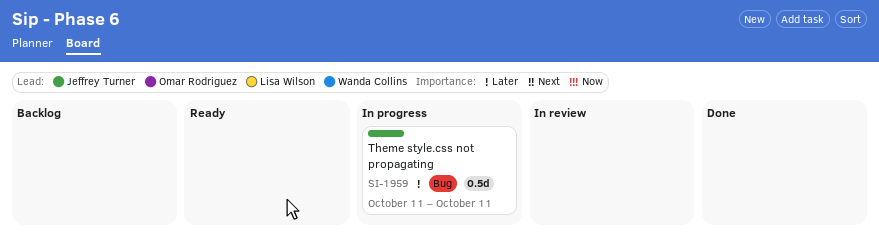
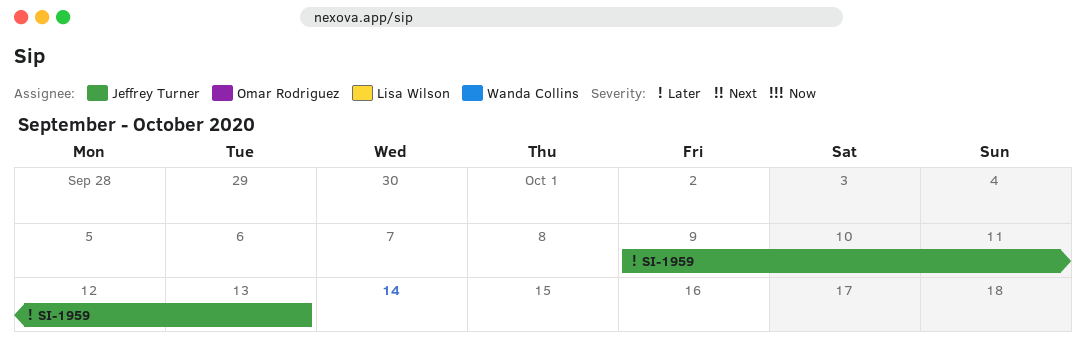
SI-1959, start: Oct 11 -> Oct 9
SI-1959, due: Oct 11 -> Oct 13

